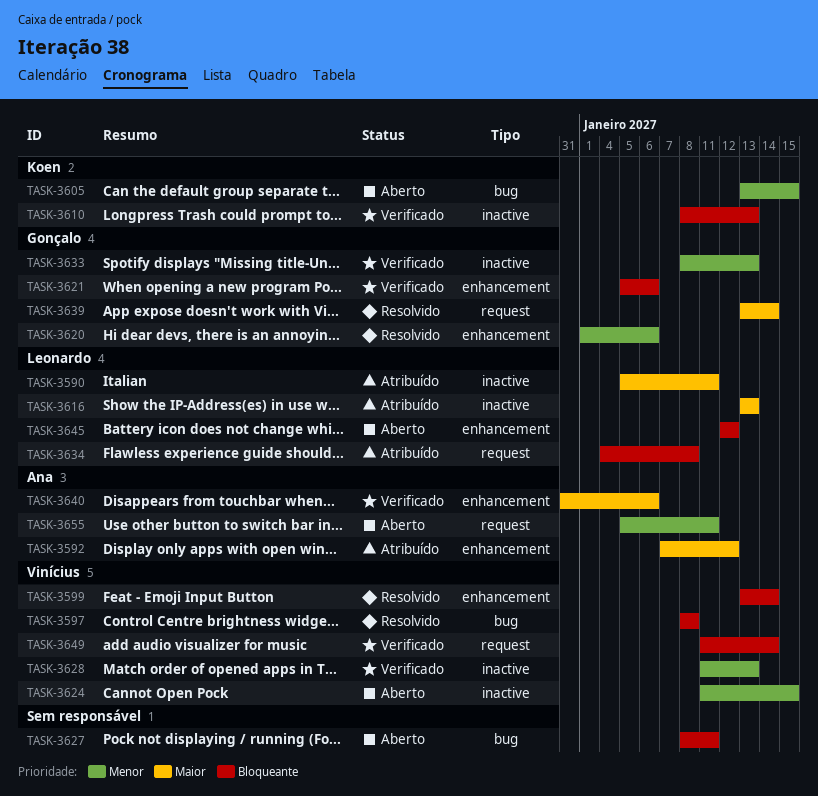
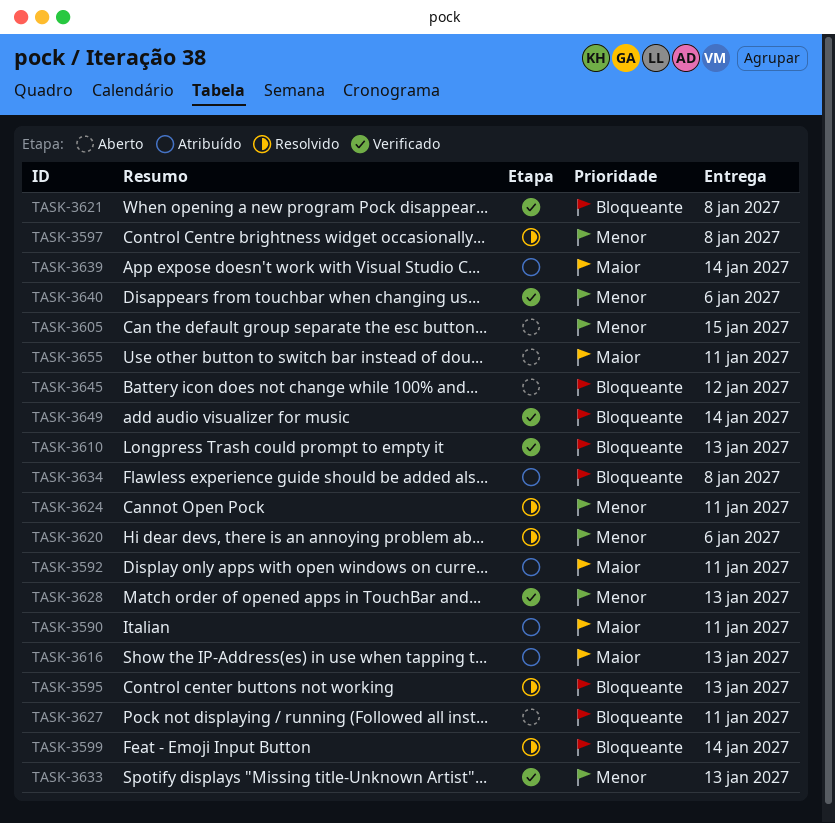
TASK-3592, due: Jan 12 -> Jan 11
TASK-3595: none -> present
TASK-3597, priority: Bloqueante -> Menor
TASK-3621, due: Jan 6 -> Jan 8
TASK-3624, status: Aberto -> Resolvido
TASK-3624, due: Jan 15 -> Jan 11
TASK-3639, status: Resolvido -> Atribuído
TASK-3640, priority: Maior -> Menor
TASK-3655, priority: Menor -> Maior

